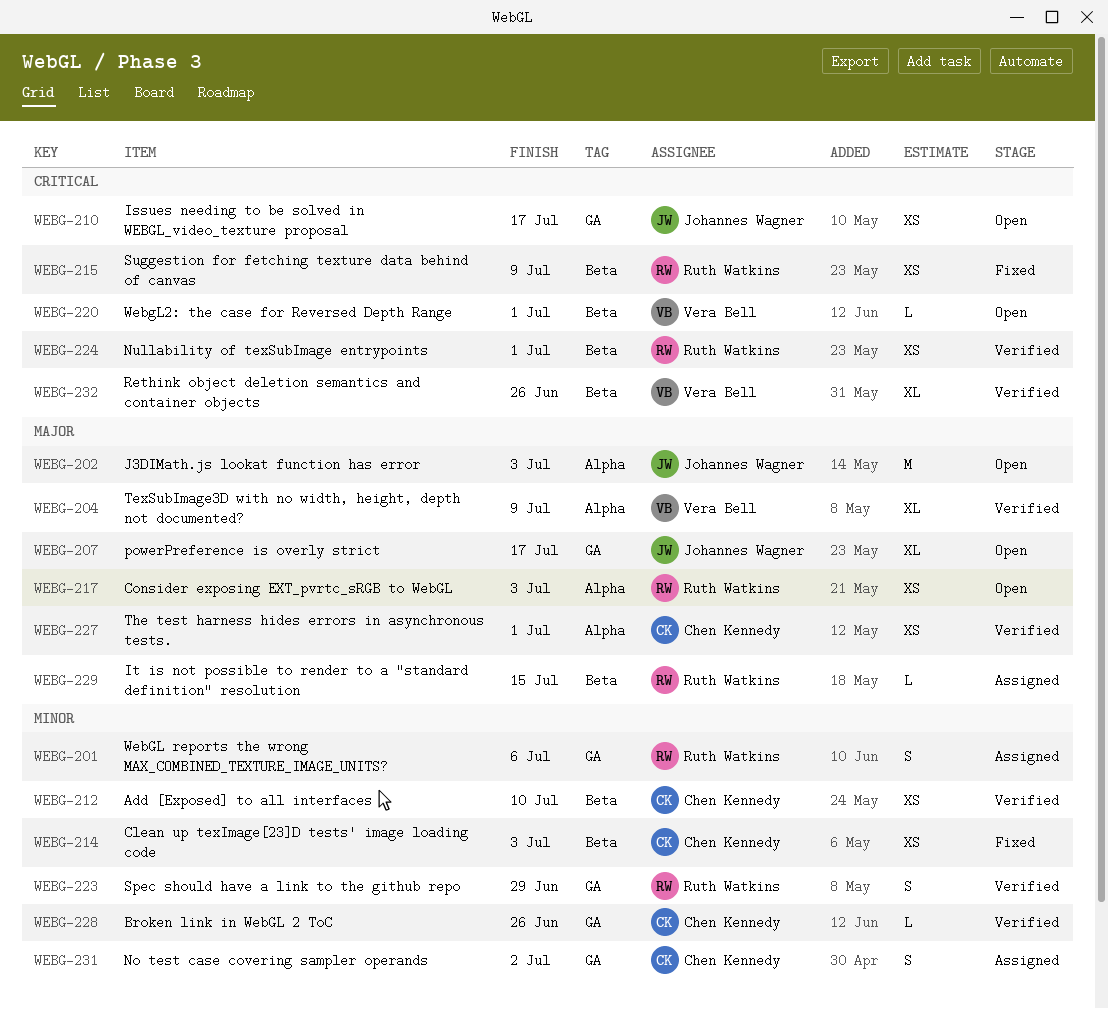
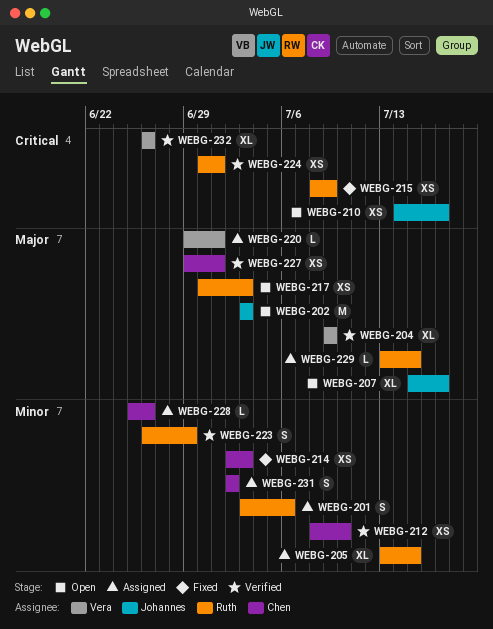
WEBG-205: none -> present
WEBG-220, status: Open -> Assigned
WEBG-220, priority: Critical -> Major
WEBG-228, status: Verified -> Assigned

